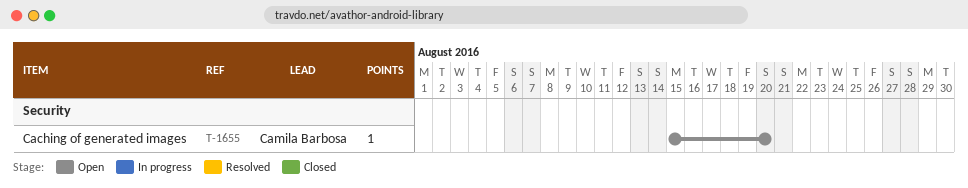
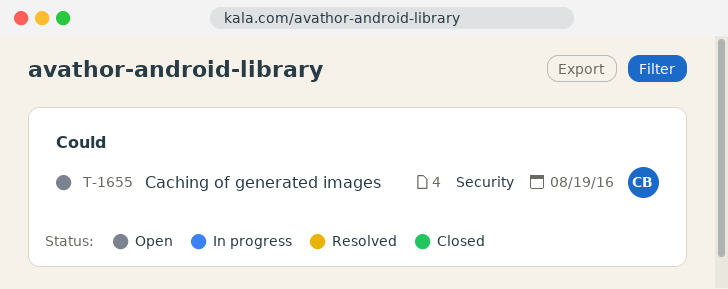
T-1655, due: Aug 20 -> Aug 19

